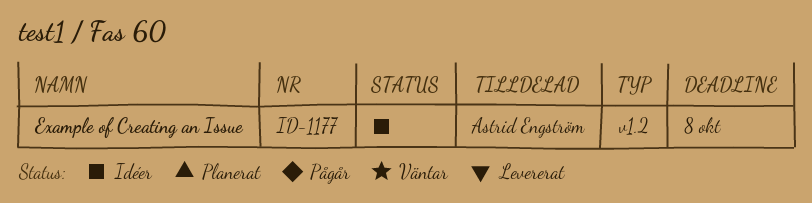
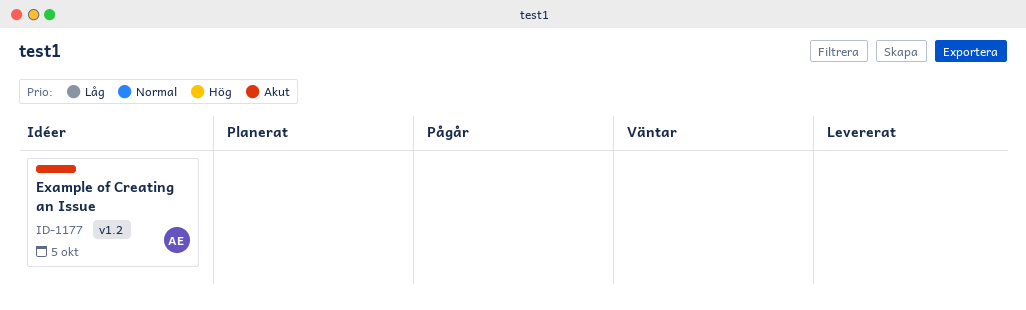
ID-1177, due: Oct 8 -> Oct 5

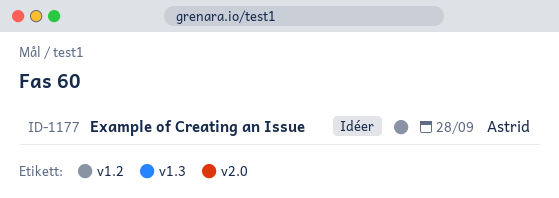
ID-1177, due: Oct 5 -> Sep 28

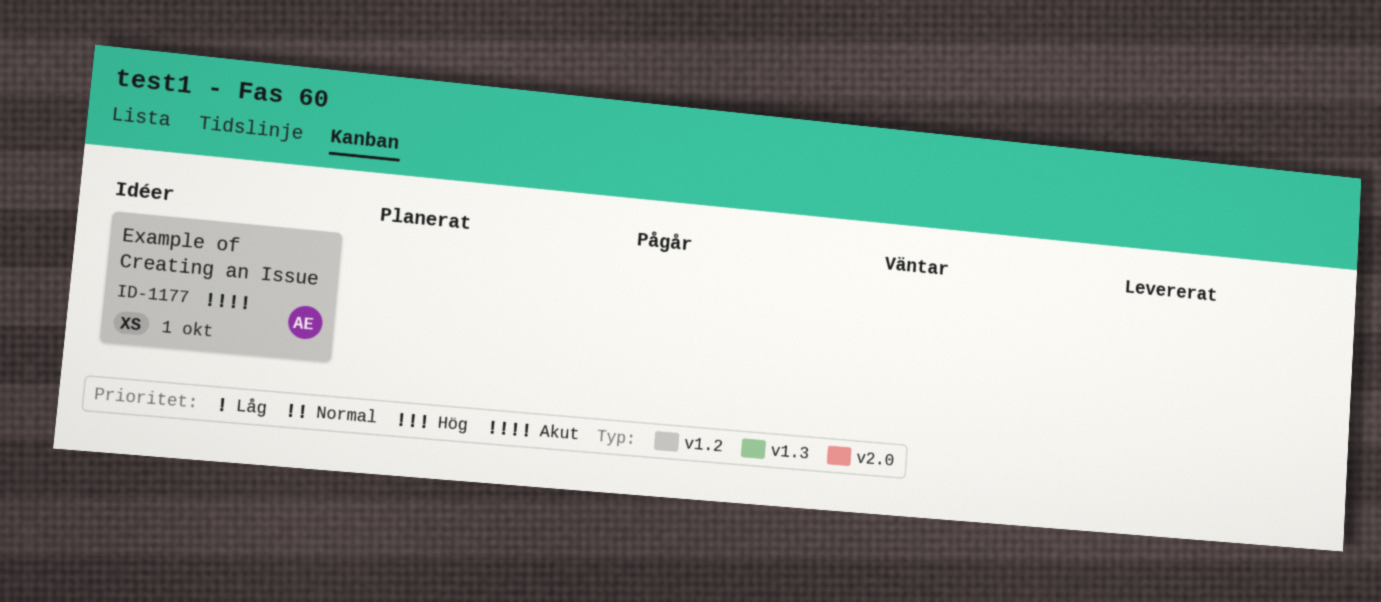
ID-1177, due: Sep 28 -> Oct 1

